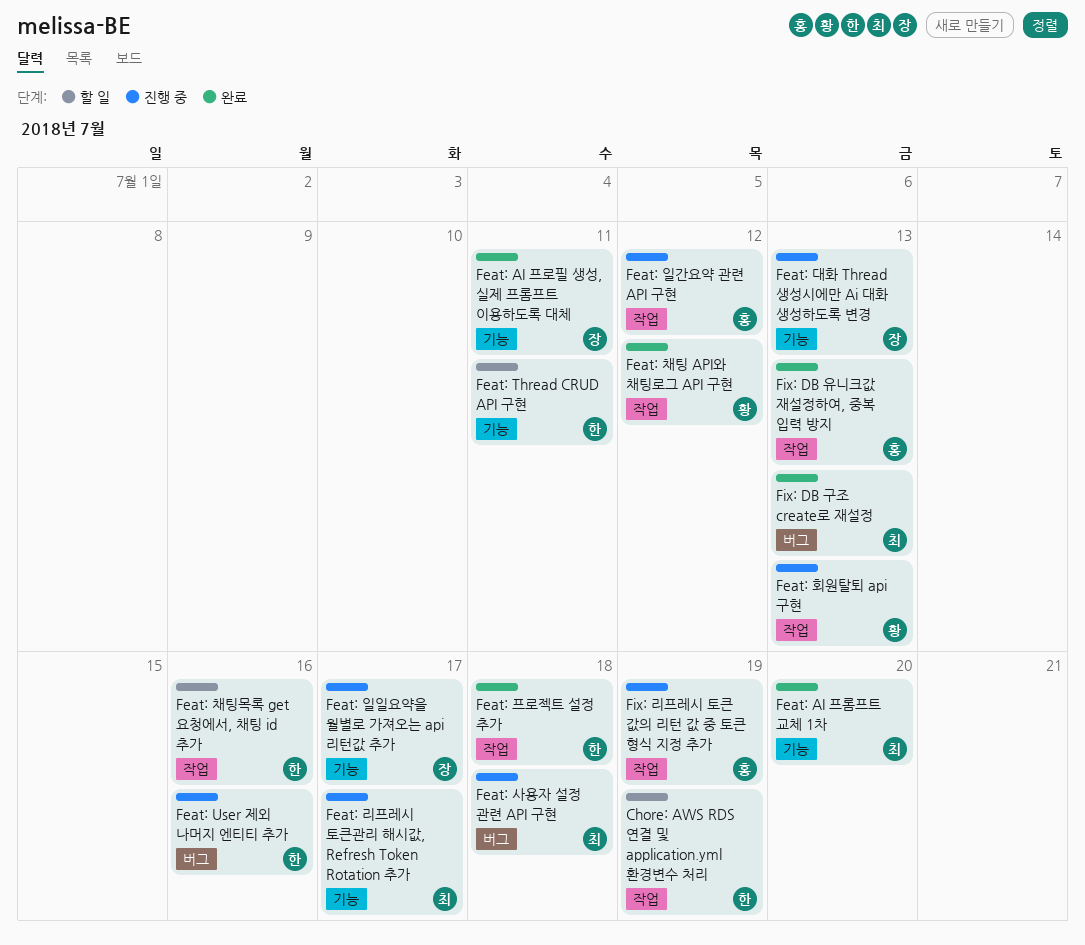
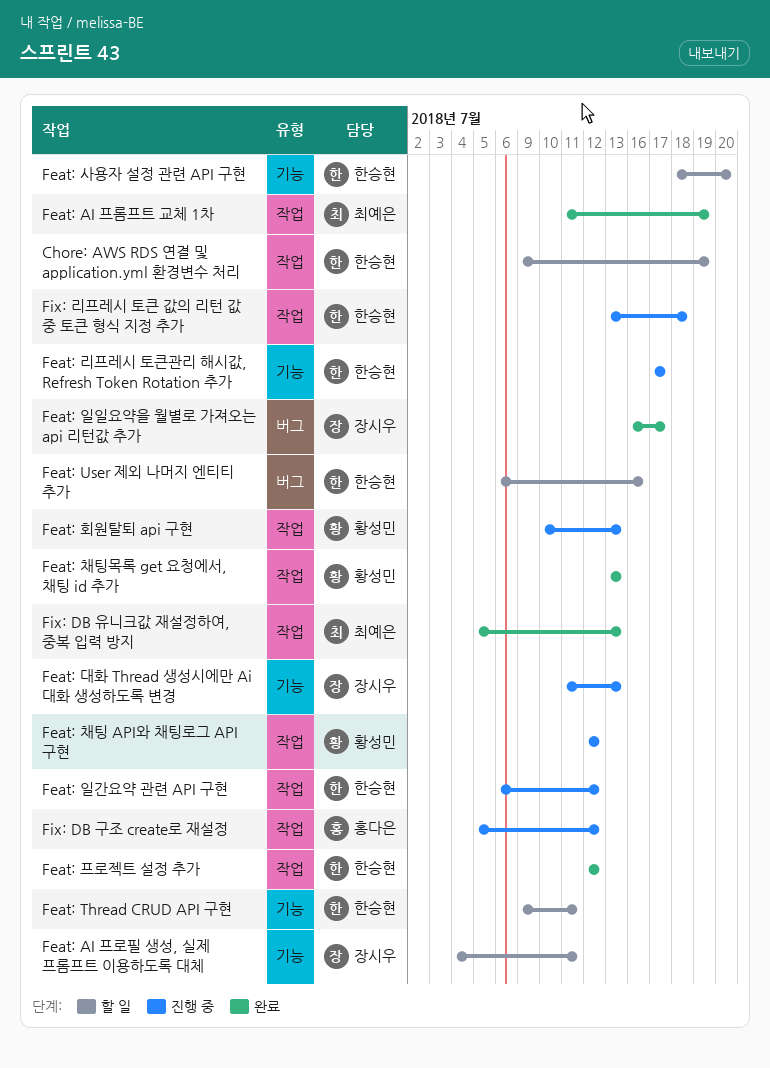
Feat: AI 프로필 생성, 실제 프롬프트 이용하도록 대체, status: 완료 -> 할 일
Feat: AI 프롬프트 교체 1차, label: 기능 -> 작업
Feat: AI 프롬프트 교체 1차, due: Jul 20 -> Jul 19
Feat: User 제외 나머지 엔티티 추가, status: 진행 중 -> 할 일
Feat: 리프레시 토큰관리 해시값, Refresh Token Rotation 추가, owner: 최예은 -> 한승현
Feat: 사용자 설정 관련 API 구현, status: 진행 중 -> 할 일
Feat: 사용자 설정 관련 API 구현, owner: 최예은 -> 한승현
Feat: 사용자 설정 관련 API 구현, label: 버그 -> 기능
Feat: 사용자 설정 관련 API 구현, due: Jul 18 -> Jul 20
Feat: 일간요약 관련 API 구현, owner: 홍다은 -> 한승현
Feat: 일일요약을 월별로 가져오는 api 리턴값 추가, status: 진행 중 -> 완료
Feat: 일일요약을 월별로 가져오는 api 리턴값 추가, label: 기능 -> 버그
Feat: 채팅 API와 채팅로그 API 구현, status: 완료 -> 진행 중
Feat: 채팅목록 get 요청에서, 채팅 id 추가, status: 할 일 -> 완료
Feat: 채팅목록 get 요청에서, 채팅 id 추가, owner: 한승현 -> 황성민
Feat: 채팅목록 get 요청에서, 채팅 id 추가, due: Jul 16 -> Jul 13
Feat: 프로젝트 설정 추가, due: Jul 18 -> Jul 12
Fix: DB 구조 create로 재설정, status: 완료 -> 진행 중
Fix: DB 구조 create로 재설정, owner: 최예은 -> 홍다은
Fix: DB 구조 create로 재설정, label: 버그 -> 작업
Fix: DB 구조 create로 재설정, due: Jul 13 -> Jul 12
Fix: DB 유니크값 재설정하여, 중복 입력 방지, owner: 홍다은 -> 최예은
Fix: 리프레시 토큰 값의 리턴 값 중 토큰 형식 지정 추가, owner: 홍다은 -> 한승현
Fix: 리프레시 토큰 값의 리턴 값 중 토큰 형식 지정 추가, due: Jul 19 -> Jul 18

